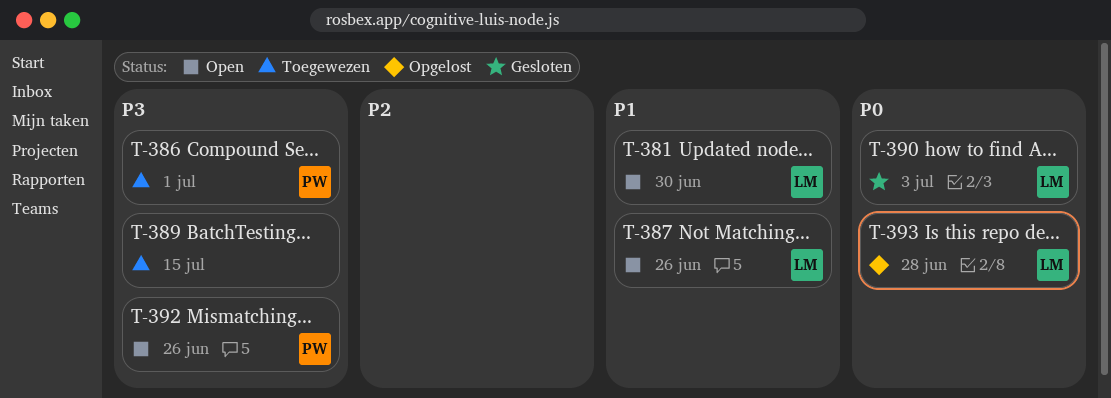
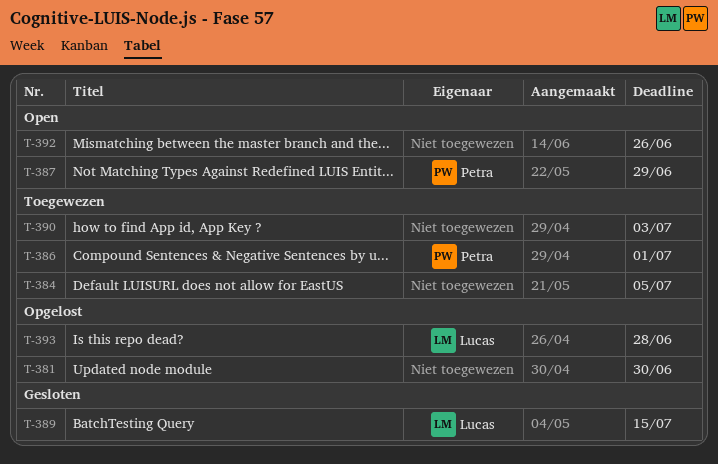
T-381, status: Open -> Opgelost
T-381, owner: Lucas -> none
T-384: none -> present
T-387, owner: Lucas -> Petra
T-387, due: Jun 26 -> Jun 29
T-389, status: Toegewezen -> Gesloten
T-389, owner: none -> Lucas
T-390, status: Gesloten -> Toegewezen
T-390, owner: Lucas -> none
T-392, owner: Petra -> none

